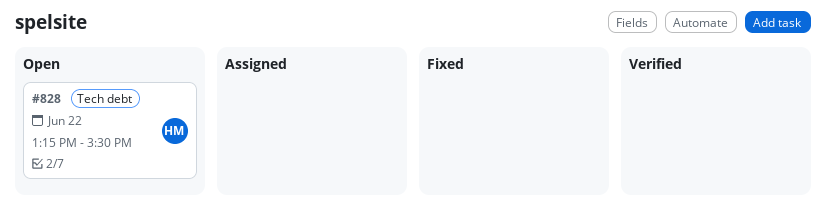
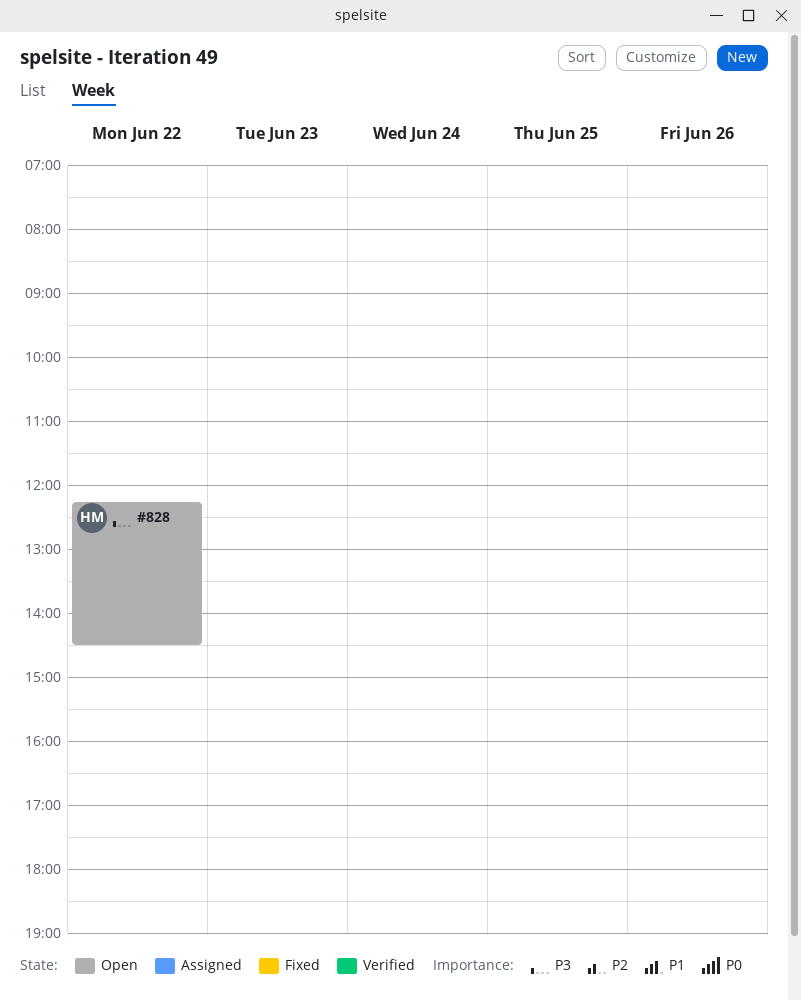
#828, begins: 13:15 -> 12:15
#828, ends: 15:30 -> 14:30

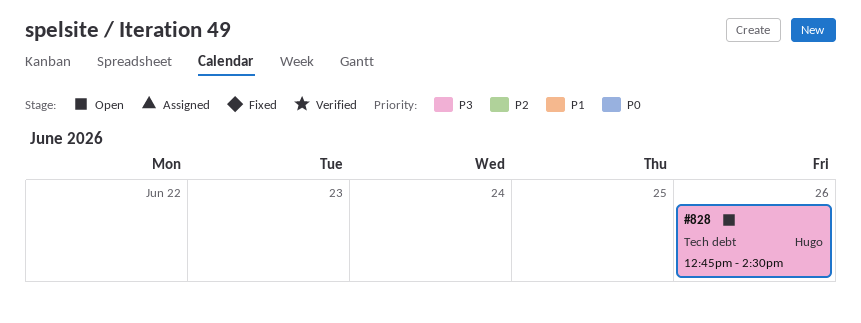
#828, day: Jun 22 -> Jun 26
#828, begins: 12:15 -> 12:45

